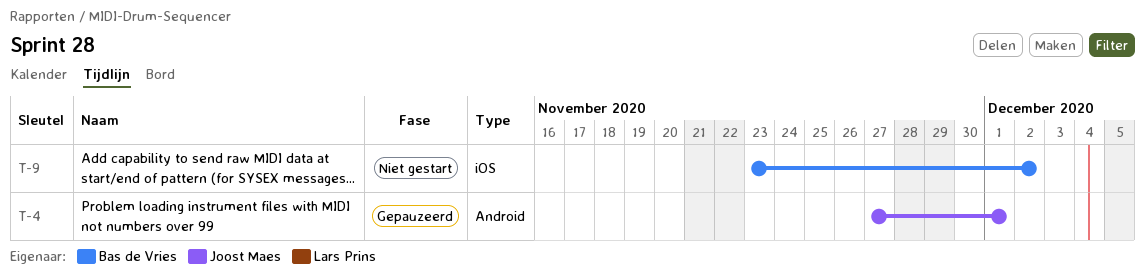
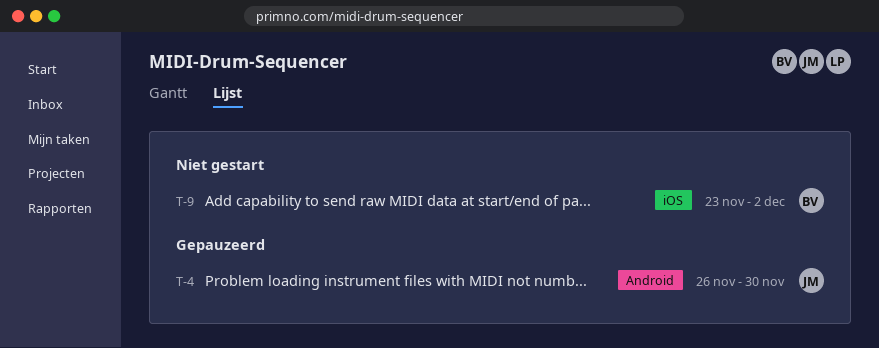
T-4, start: Nov 27 -> Nov 26
T-4, due: Dec 1 -> Nov 30

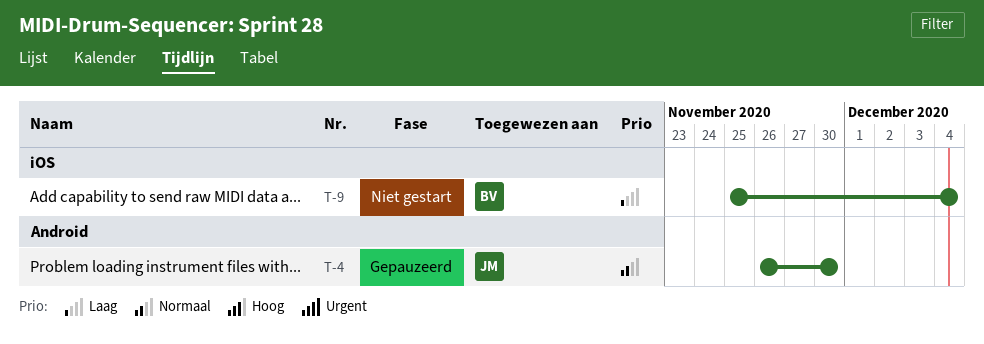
T-9, start: Nov 23 -> Nov 25
T-9, due: Dec 2 -> Dec 4

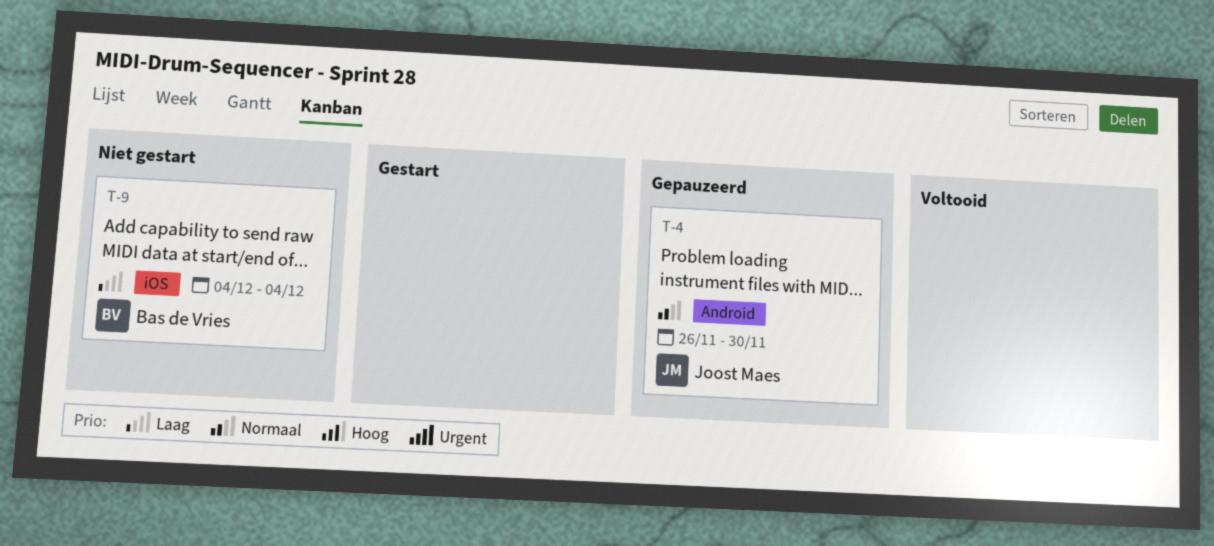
T-9, start: Nov 25 -> Dec 4

